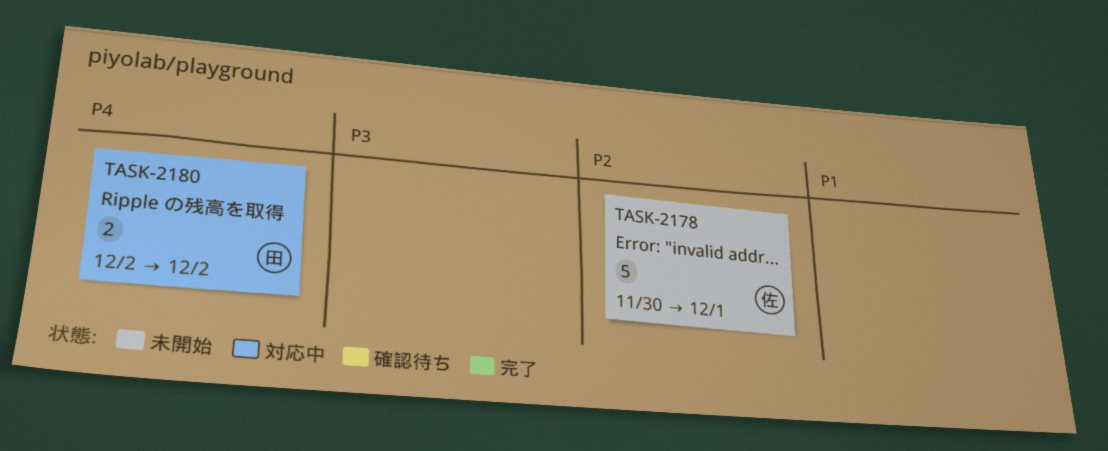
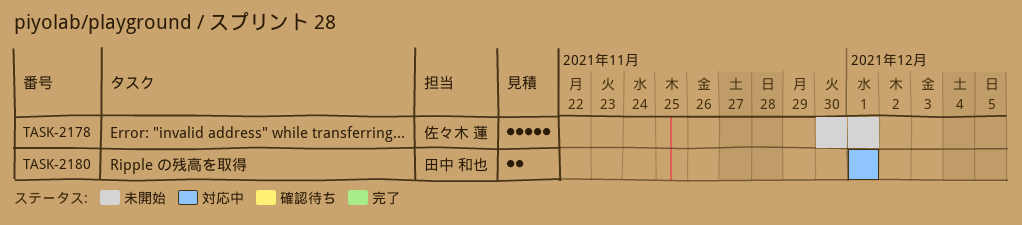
TASK-2180, start: Dec 2 -> Dec 1
TASK-2180, due: Dec 2 -> Dec 1

